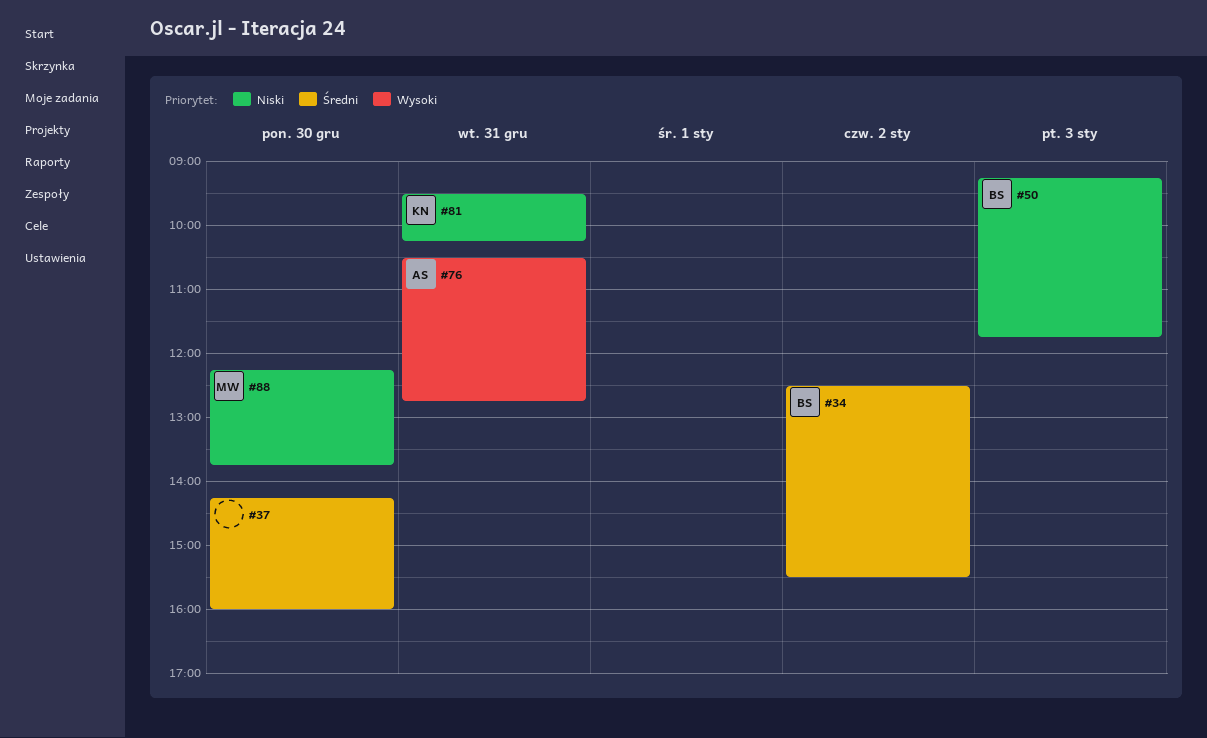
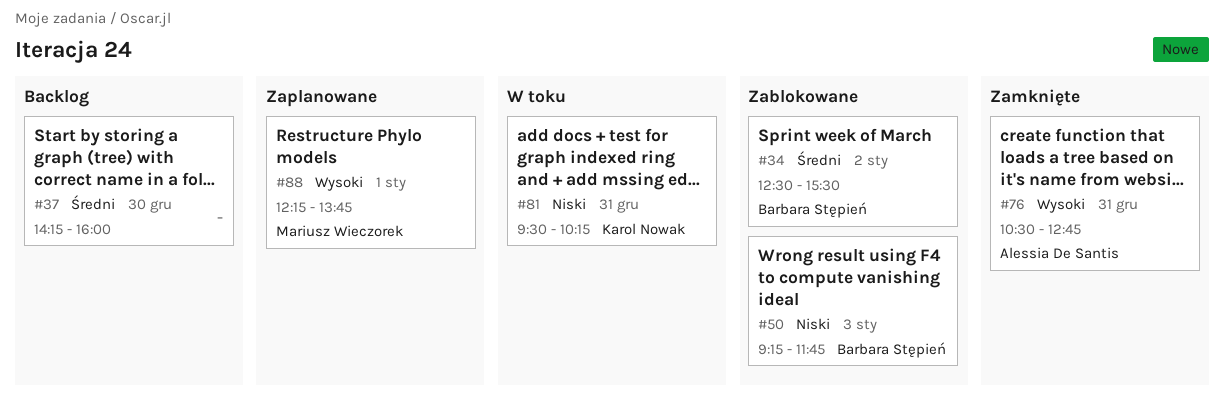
#88, priority: Niski -> Wysoki
#88, day: Dec 30 -> Jan 1

